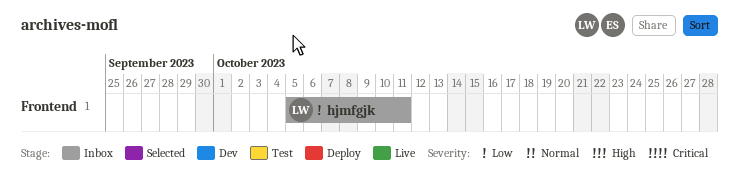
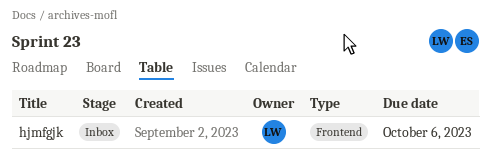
hjmfgjk, due: Oct 11 -> Oct 6

